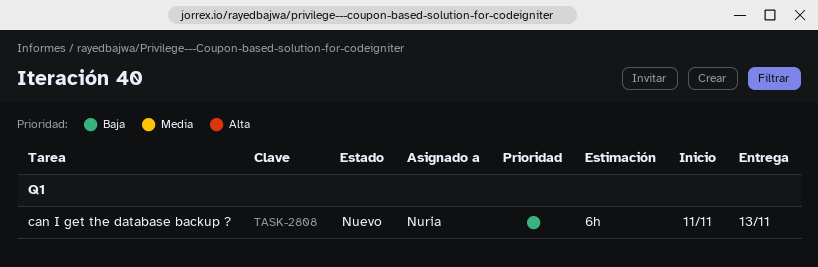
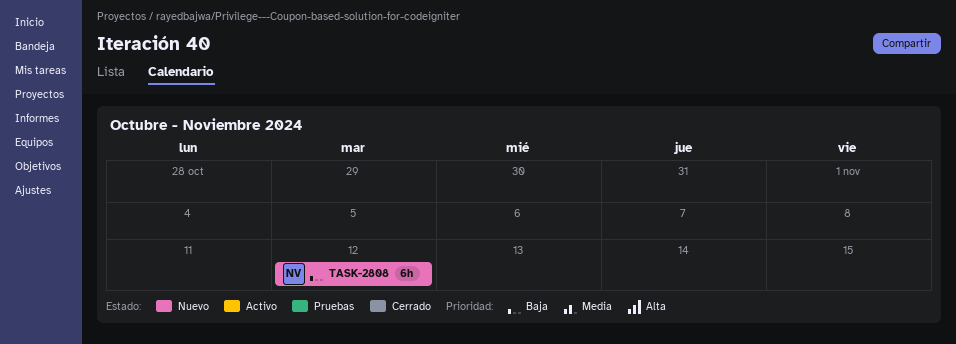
TASK-2808, start: Nov 11 -> Nov 12
TASK-2808, due: Nov 13 -> Nov 12

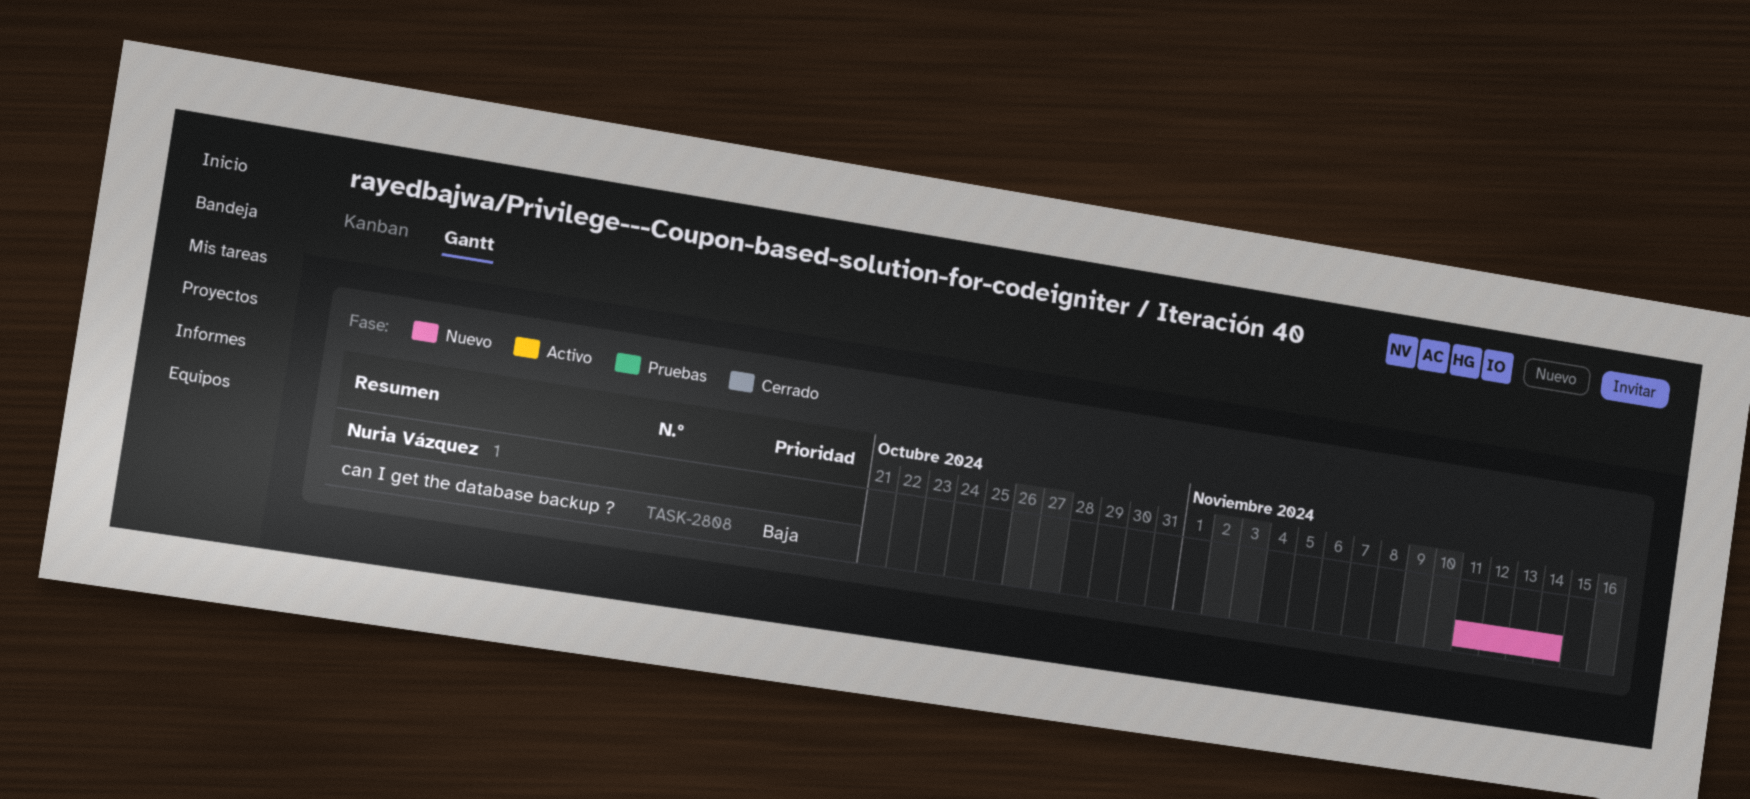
TASK-2808, start: Nov 12 -> Nov 11
TASK-2808, due: Nov 12 -> Nov 14

